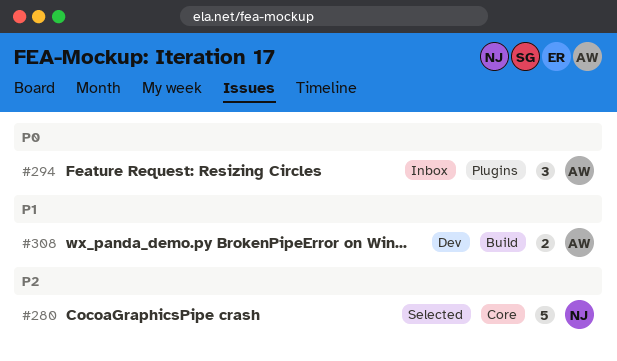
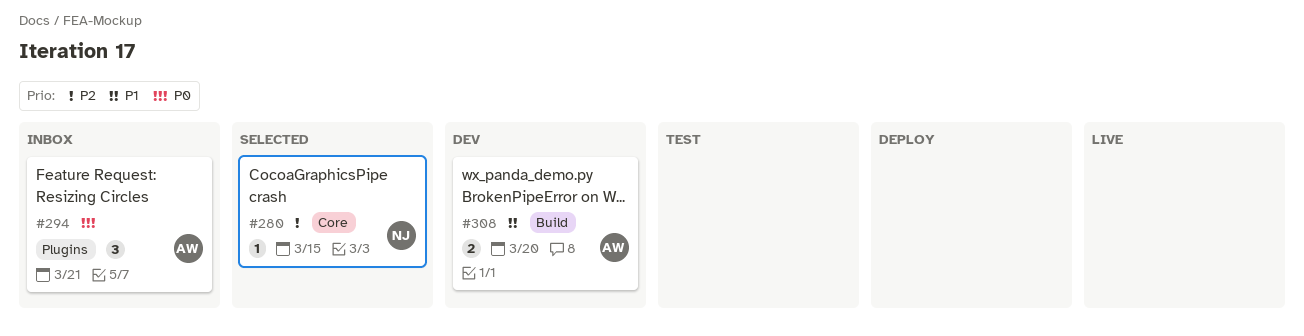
#280, estimate: 5 -> 1

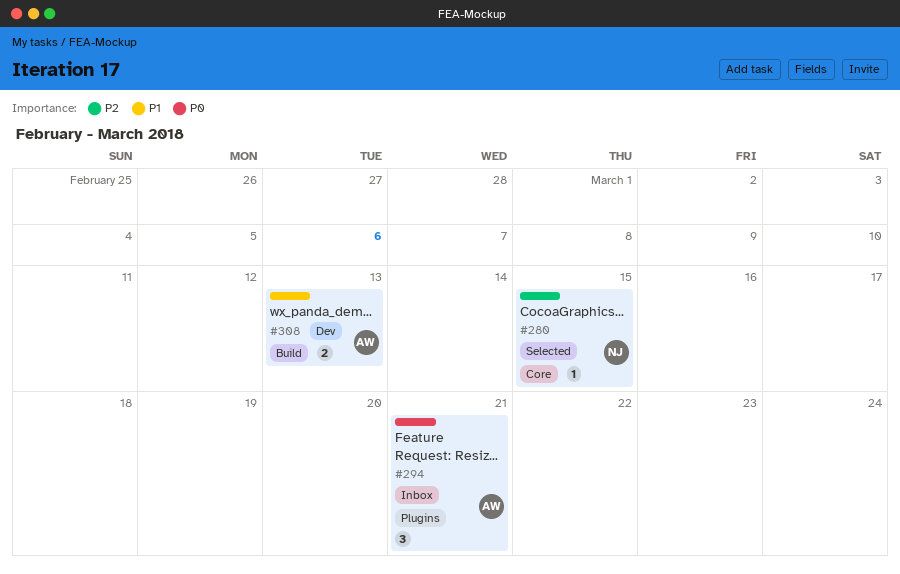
#308, due: Mar 20 -> Mar 13

